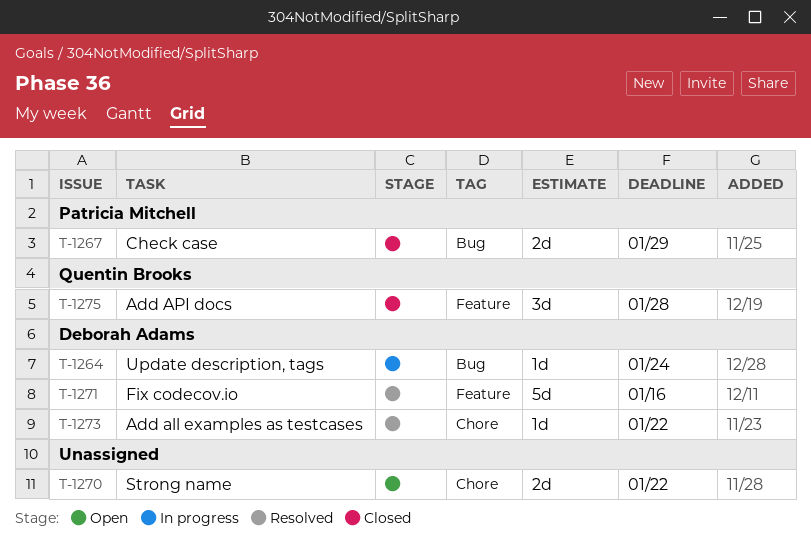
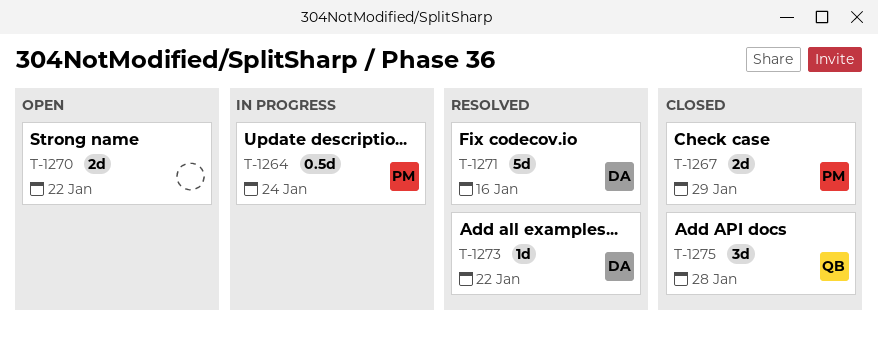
T-1264, owner: Deborah Adams -> Patricia Mitchell
T-1264, estimate: 1d -> 0.5d

